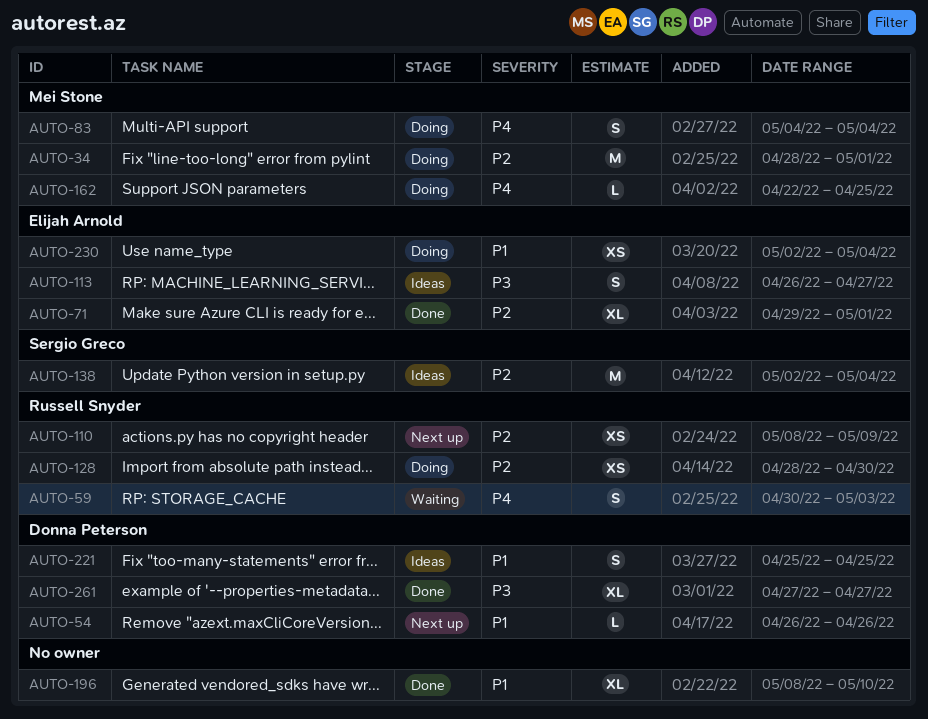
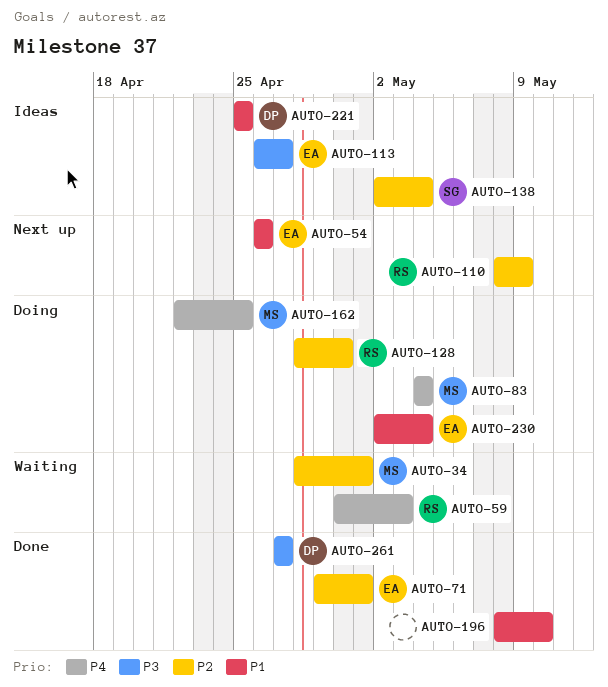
AUTO-34, status: Doing -> Waiting
AUTO-54, owner: Donna Peterson -> Elijah Arnold

